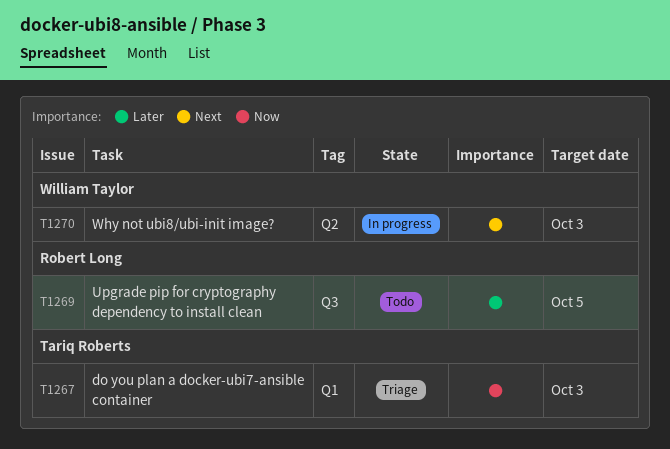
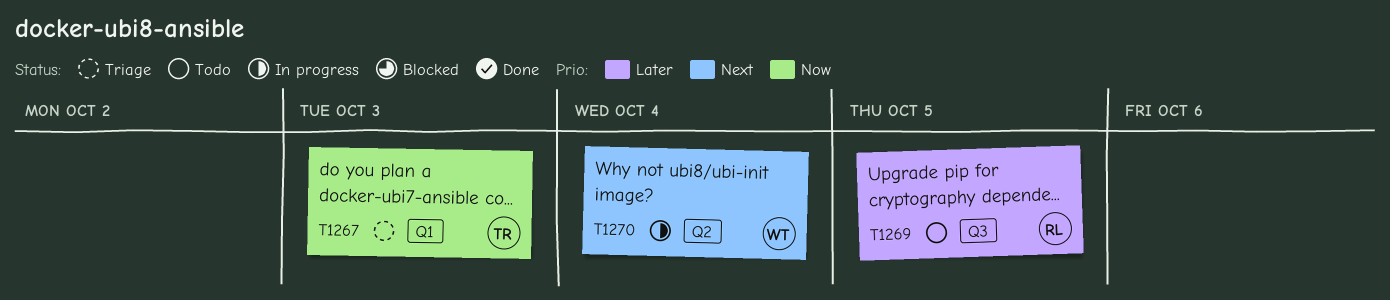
T1270, due: Oct 3 -> Oct 4

